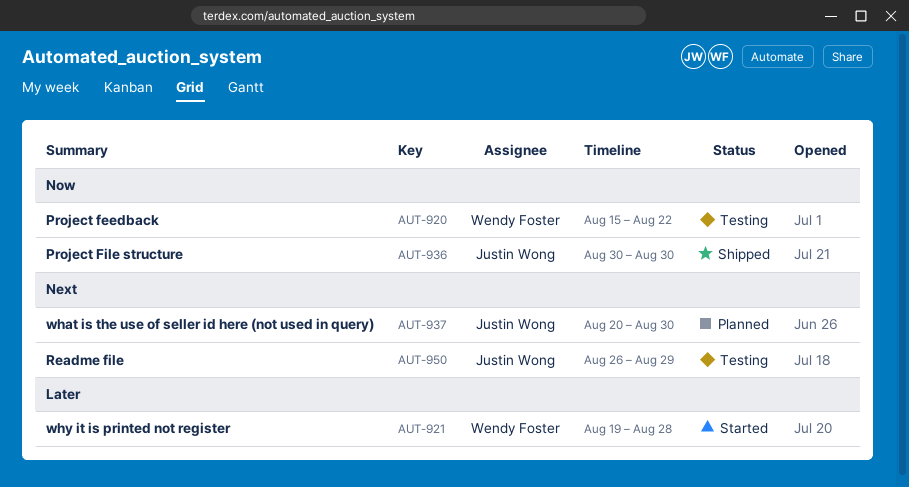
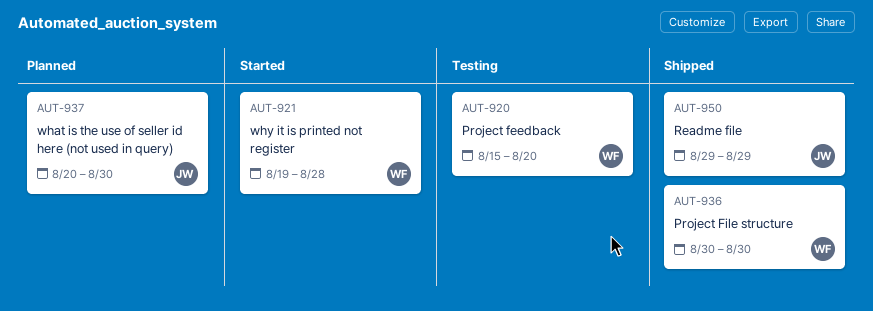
AUT-920, due: Aug 22 -> Aug 20
AUT-936, owner: Justin Wong -> Wendy Foster
AUT-950, status: Testing -> Shipped
AUT-950, start: Aug 26 -> Aug 29

